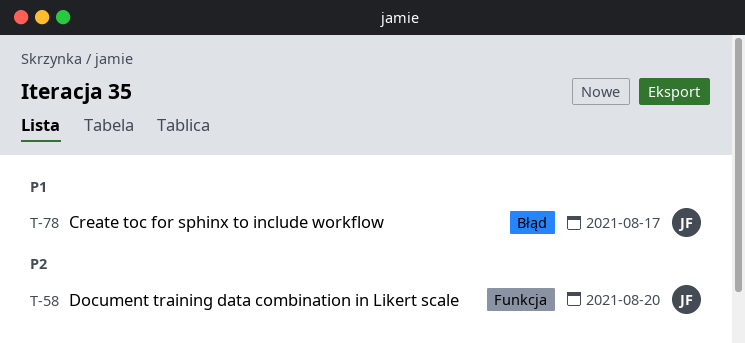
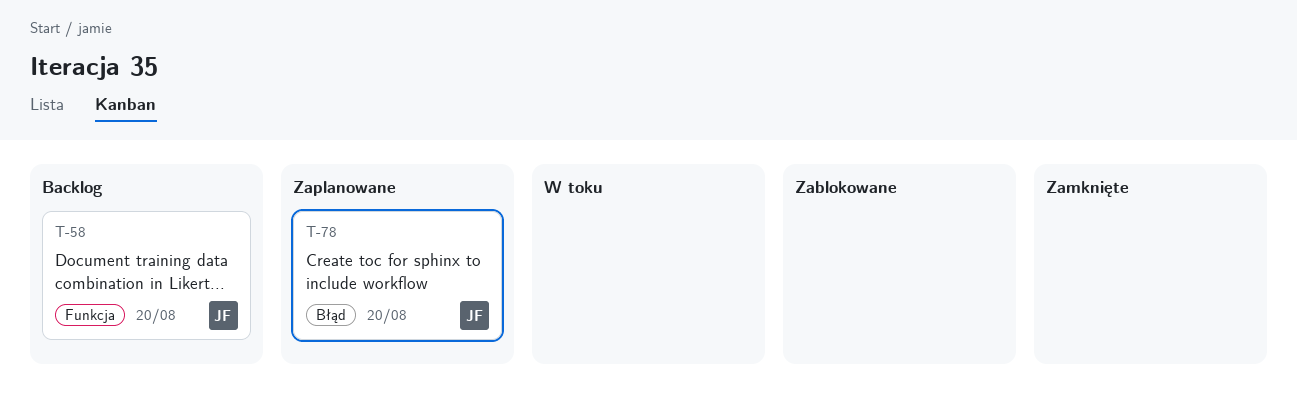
T-78, due: Aug 17 -> Aug 20

